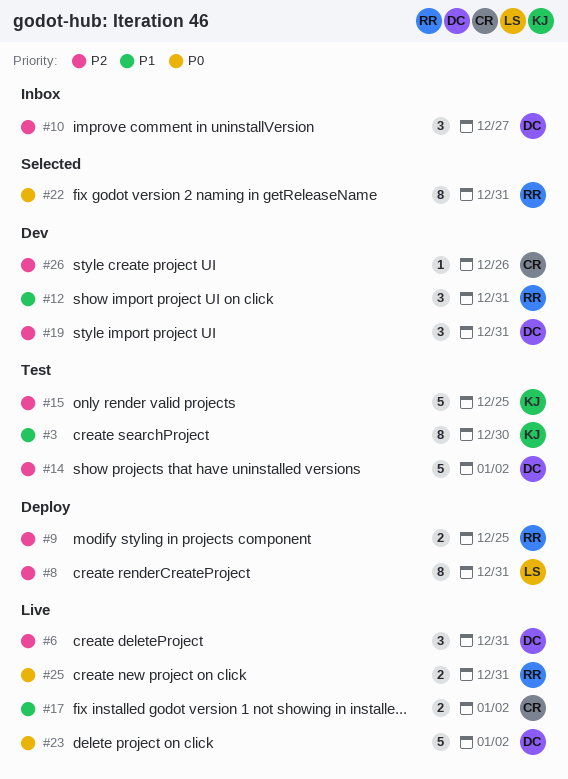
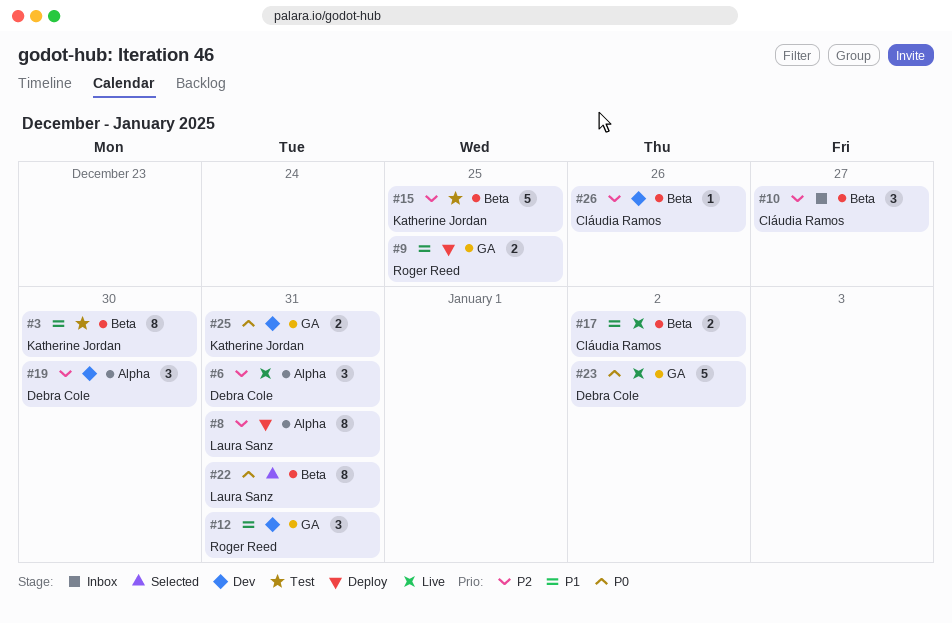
#9, priority: P2 -> P1
#10, owner: Debra Cole -> Cláudia Ramos
#14: present -> none
#19, due: Dec 31 -> Dec 30
#22, owner: Roger Reed -> Laura Sanz
#25, status: Live -> Dev
#25, owner: Roger Reed -> Katherine Jordan

